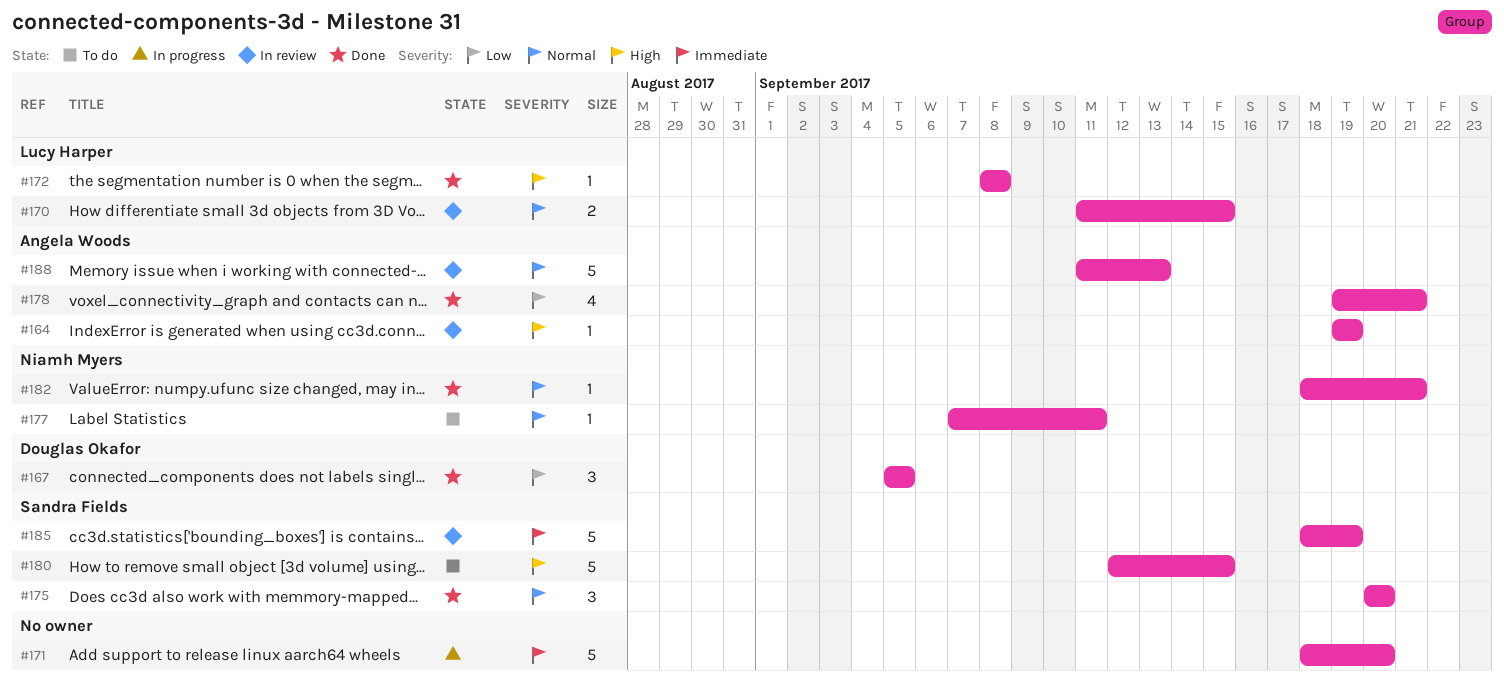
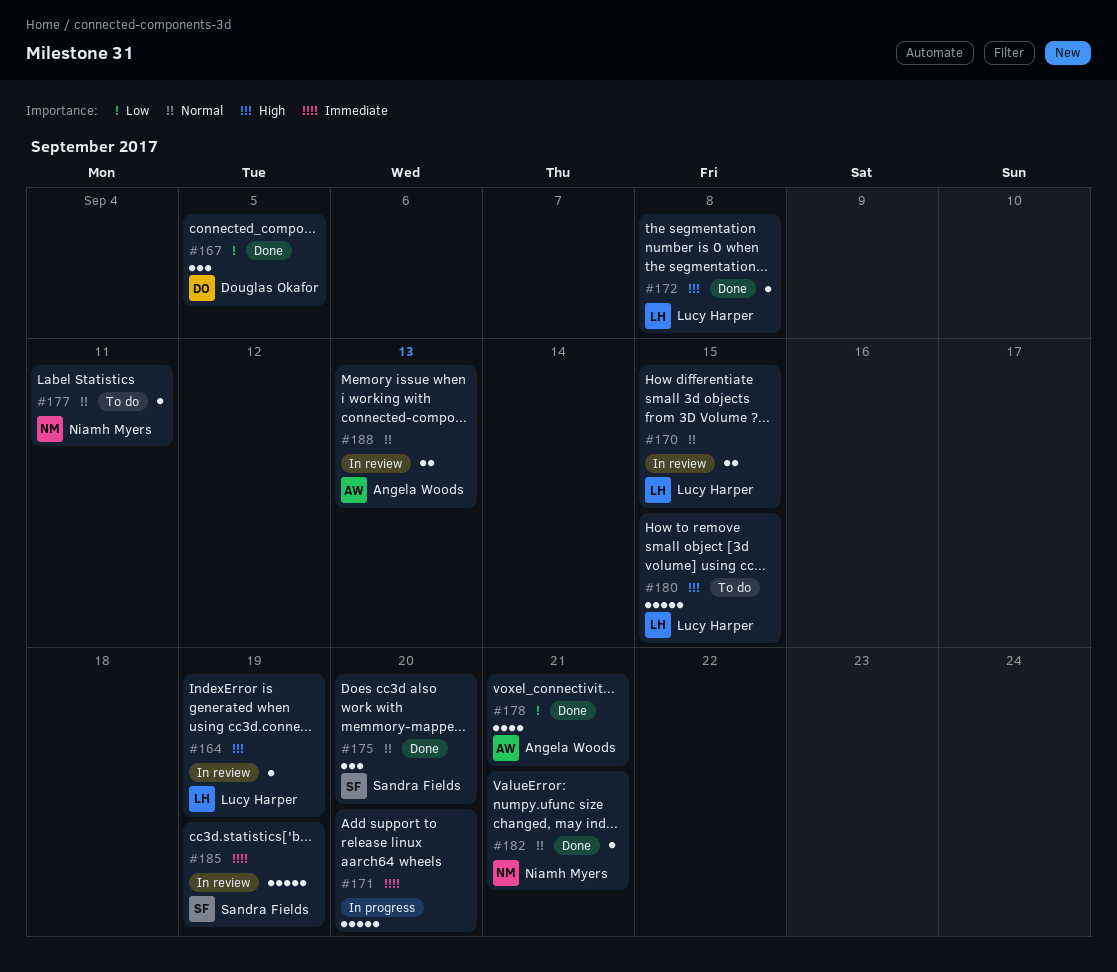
#164, owner: Angela Woods -> Lucy Harper
#180, owner: Sandra Fields -> Lucy Harper
#188, estimate: 5 -> 2

